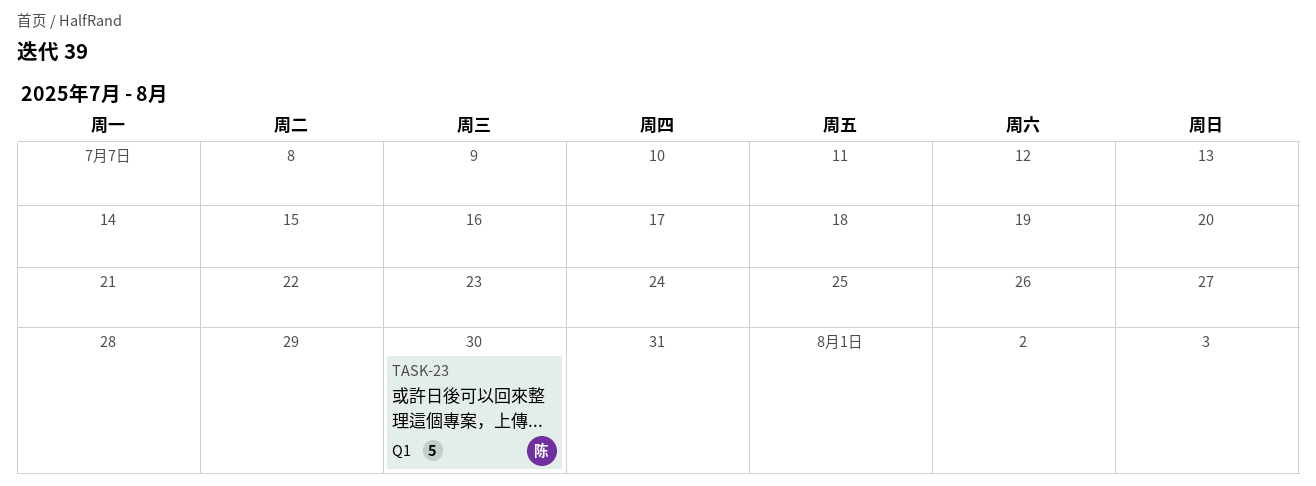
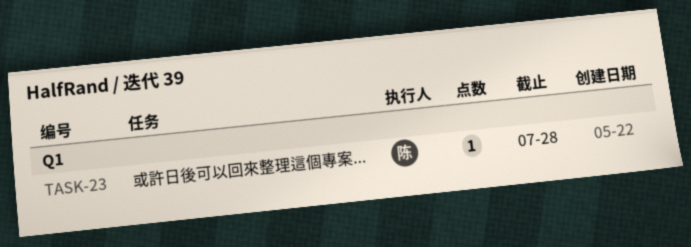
TASK-23, estimate: 5 -> 1
TASK-23, due: Jul 30 -> Jul 28

